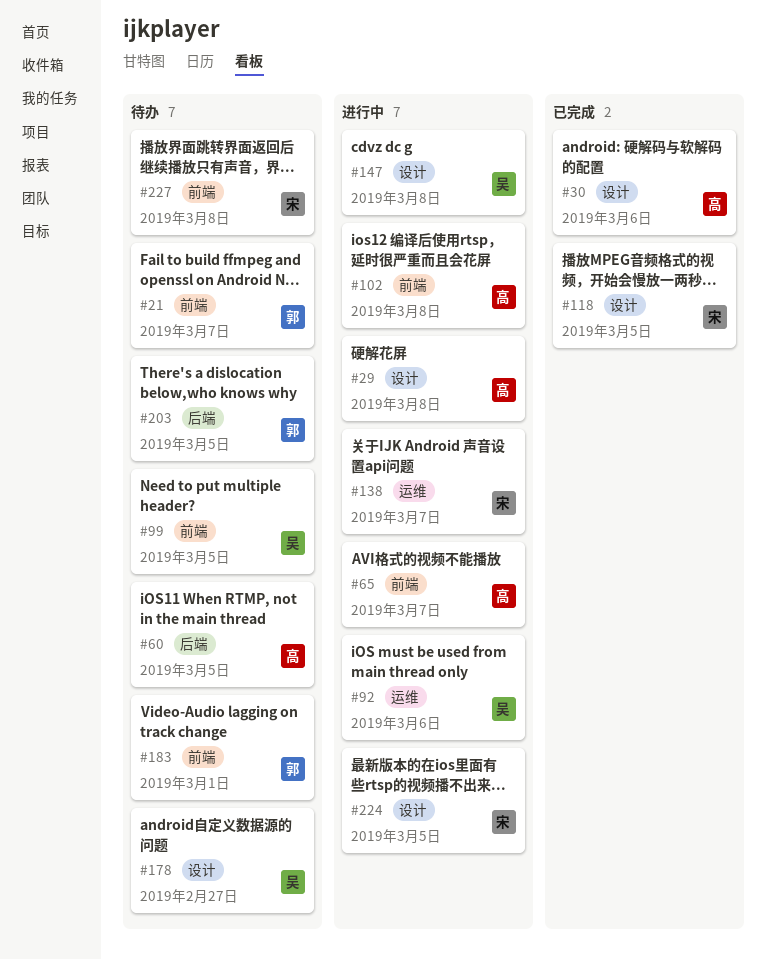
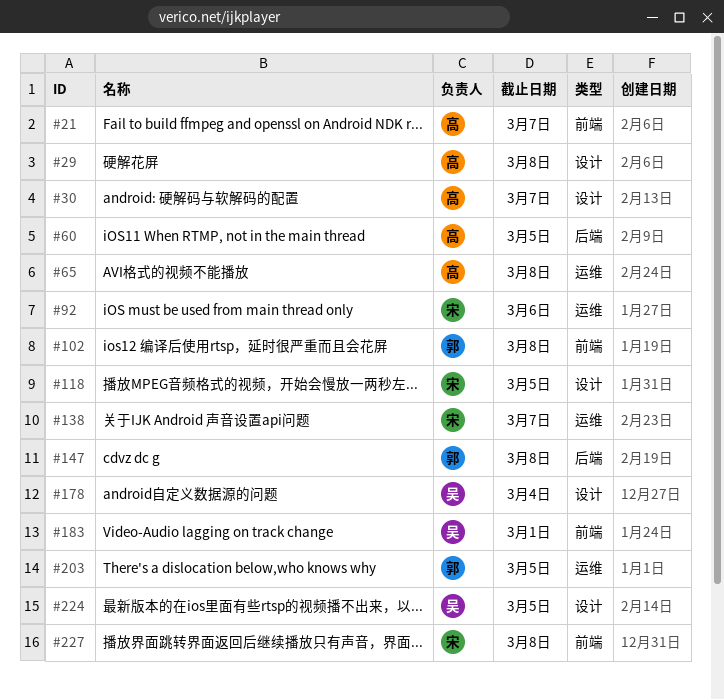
#21, owner: 郭 -> 高
#30, due: Mar 6 -> Mar 7
#65, label: 前端 -> 运维
#65, due: Mar 7 -> Mar 8
#92, owner: 吴 -> 宋
#99: present -> none
#102, owner: 高 -> 郭
#147, owner: 吴 -> 郭
#147, label: 设计 -> 后端
#178, due: Feb 27 -> Mar 4
#183, owner: 郭 -> 吴
#203, label: 后端 -> 运维
#224, owner: 宋 -> 吴

